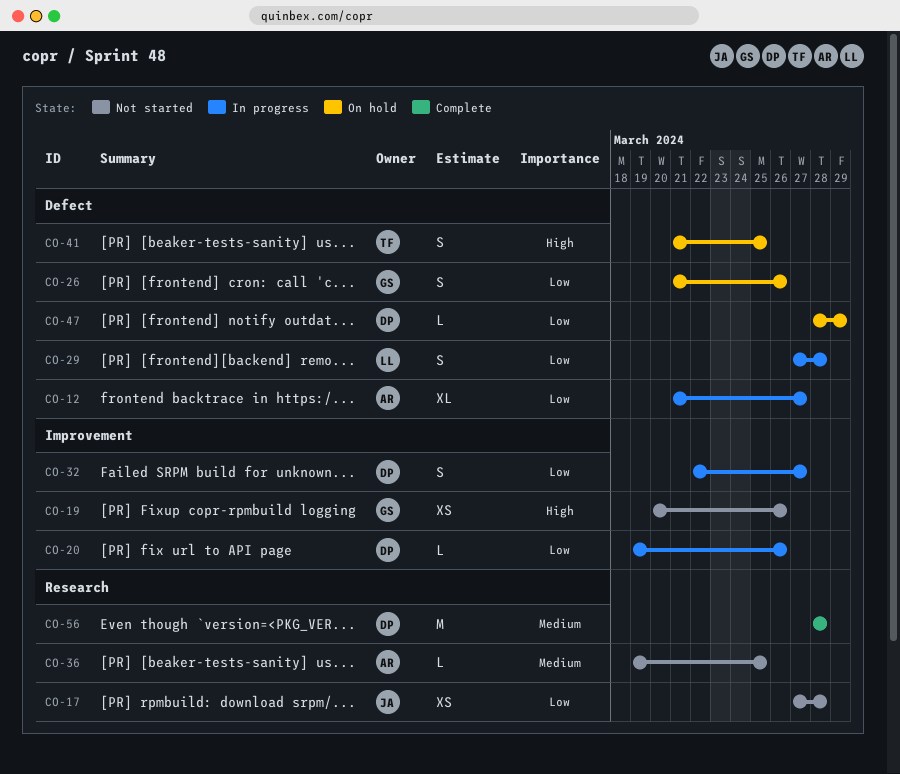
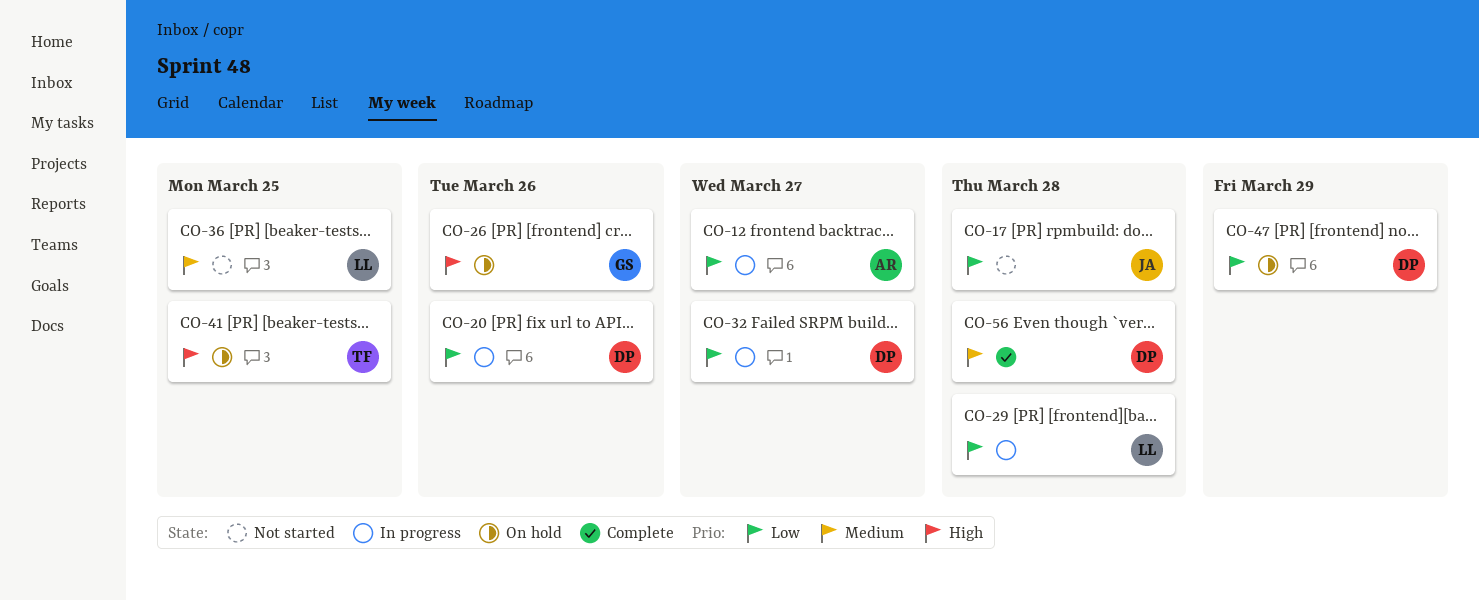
CO-19: present -> none
CO-26, priority: Low -> High
CO-36, owner: AR -> LL

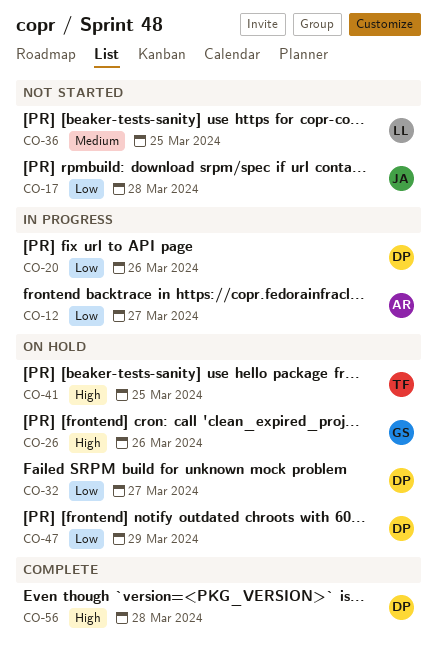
CO-29: present -> none
CO-32, status: In progress -> On hold
CO-56, priority: Medium -> High

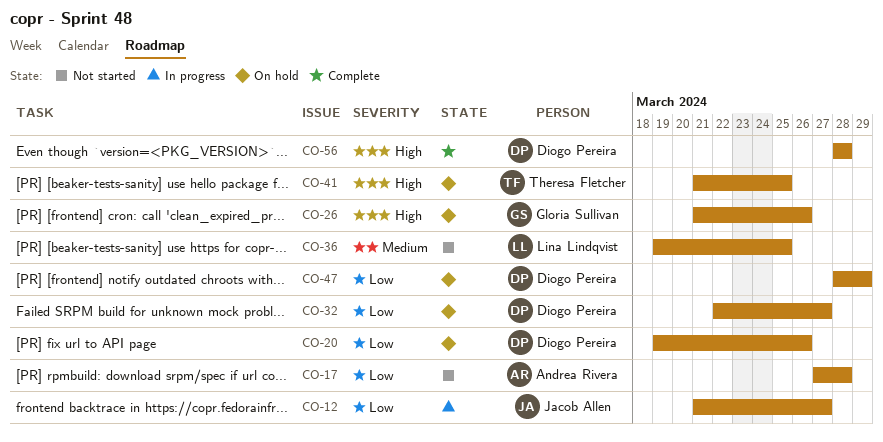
CO-12, owner: Andrea Rivera -> Jacob Allen
CO-17, owner: Jacob Allen -> Andrea Rivera
CO-20, status: In progress -> On hold

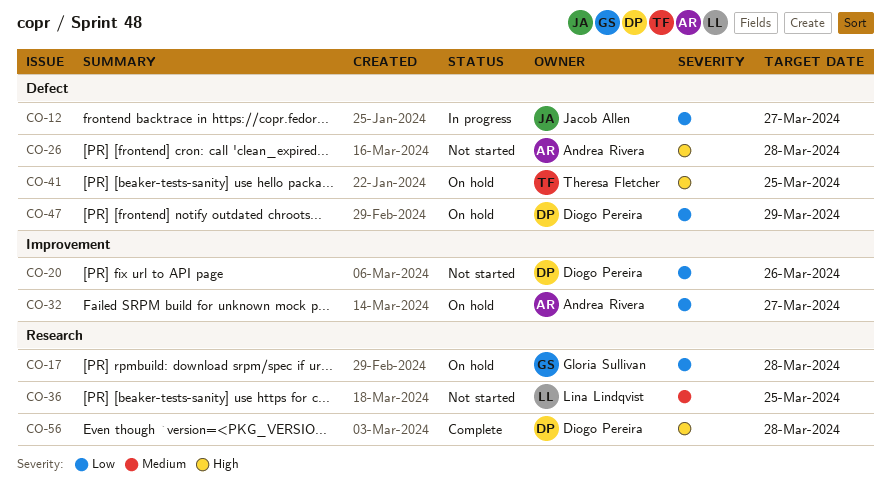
CO-17, status: Not started -> On hold
CO-17, owner: Andrea Rivera -> Gloria Sullivan
CO-20, status: On hold -> Not started
CO-26, status: On hold -> Not started
CO-26, owner: Gloria Sullivan -> Andrea Rivera
CO-26, due: Mar 26 -> Mar 28
CO-32, owner: Diogo Pereira -> Andrea Rivera

